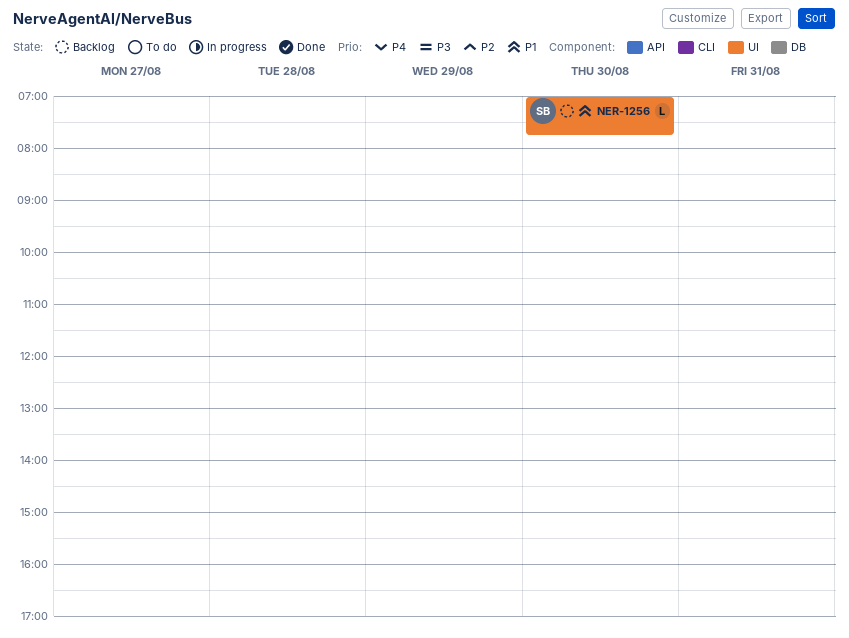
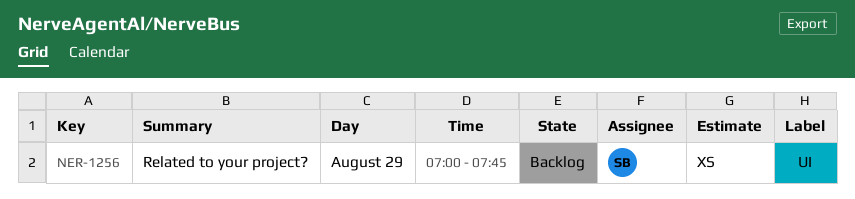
NER-1256, estimate: L -> XS
NER-1256, day: Aug 30 -> Aug 29

